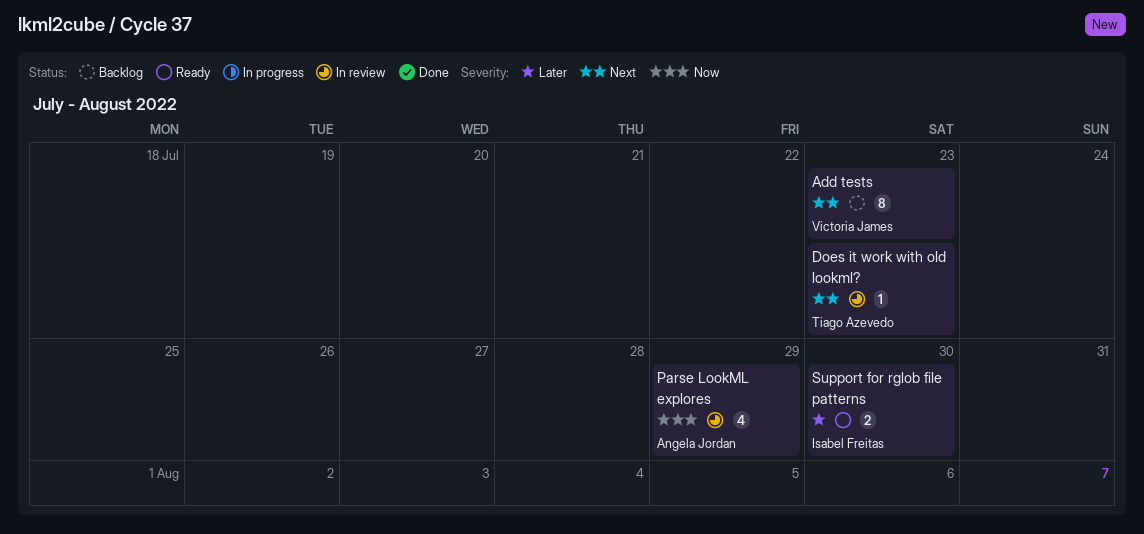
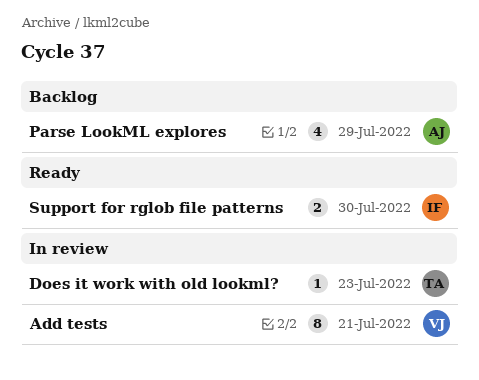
Add tests, status: Backlog -> In review
Add tests, due: Jul 23 -> Jul 21
Parse LookML explores, status: In review -> Backlog

